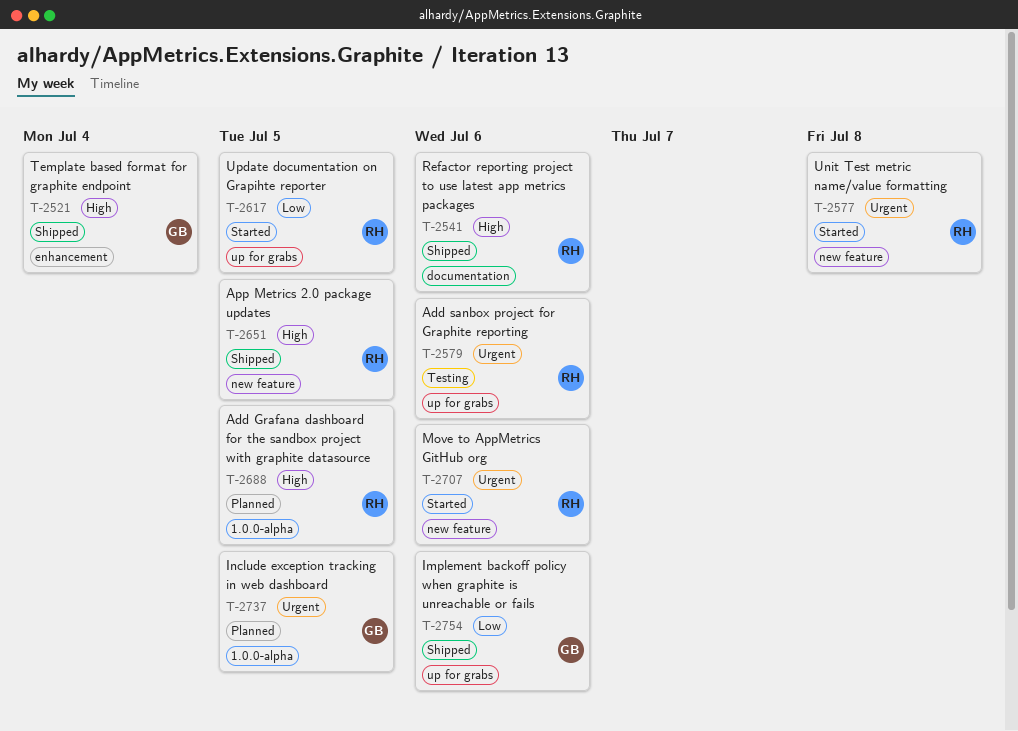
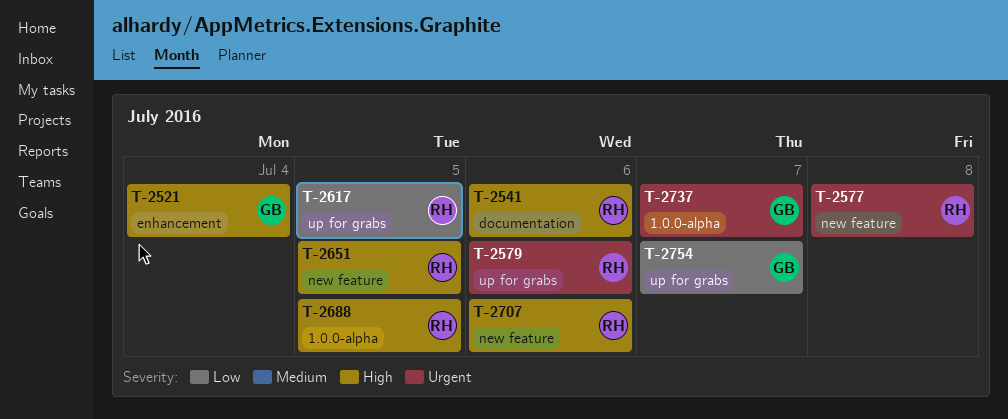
T-2707, priority: Urgent -> High
T-2737, due: Jul 5 -> Jul 7
T-2754, due: Jul 6 -> Jul 7

